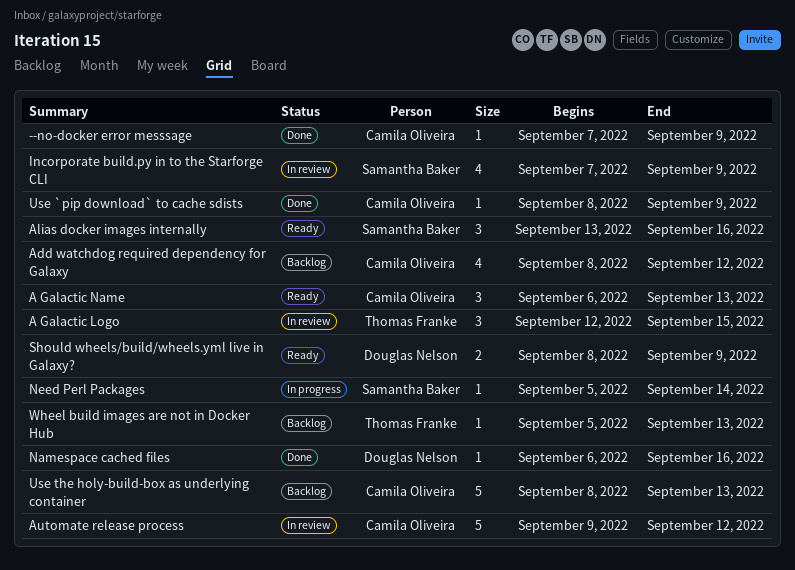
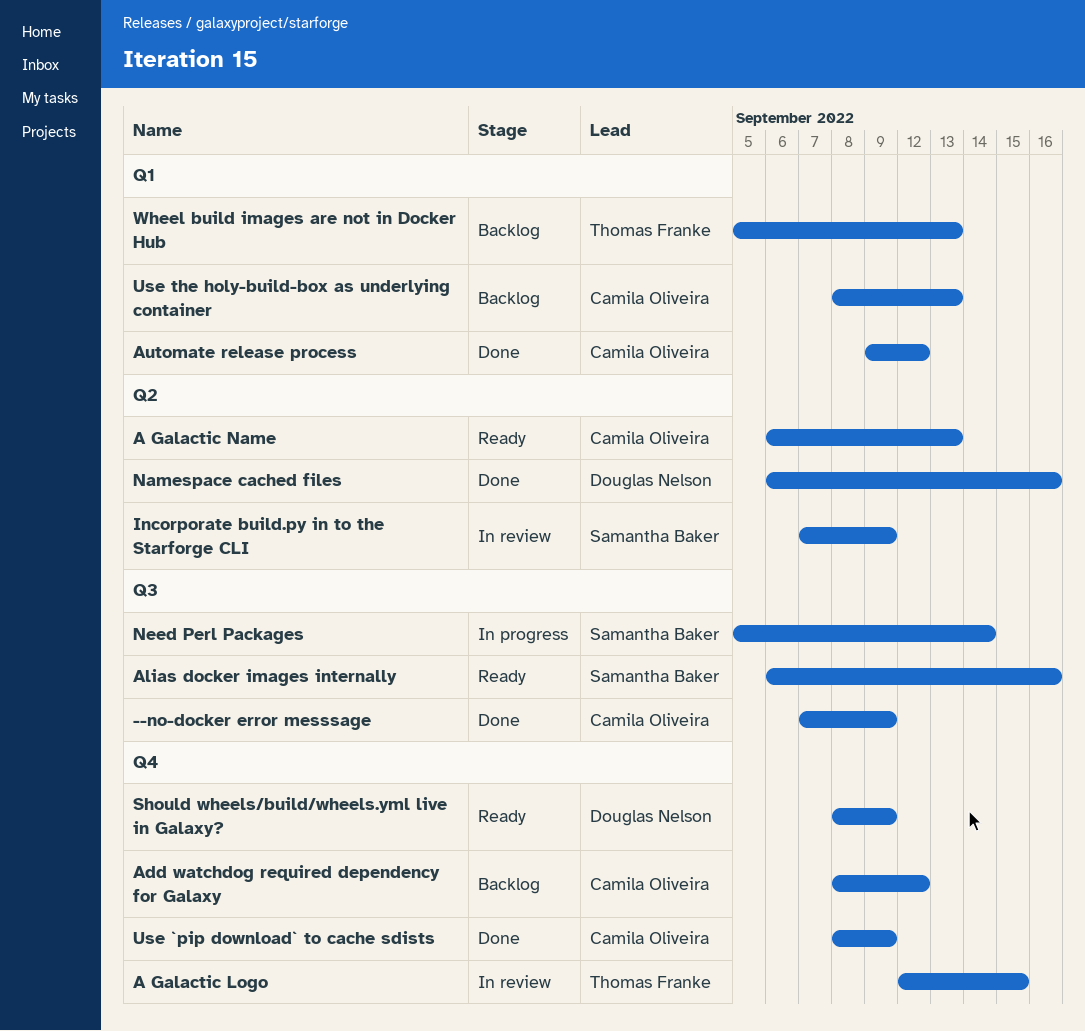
Alias docker images internally, start: Sep 13 -> Sep 6
Automate release process, status: In review -> Done

